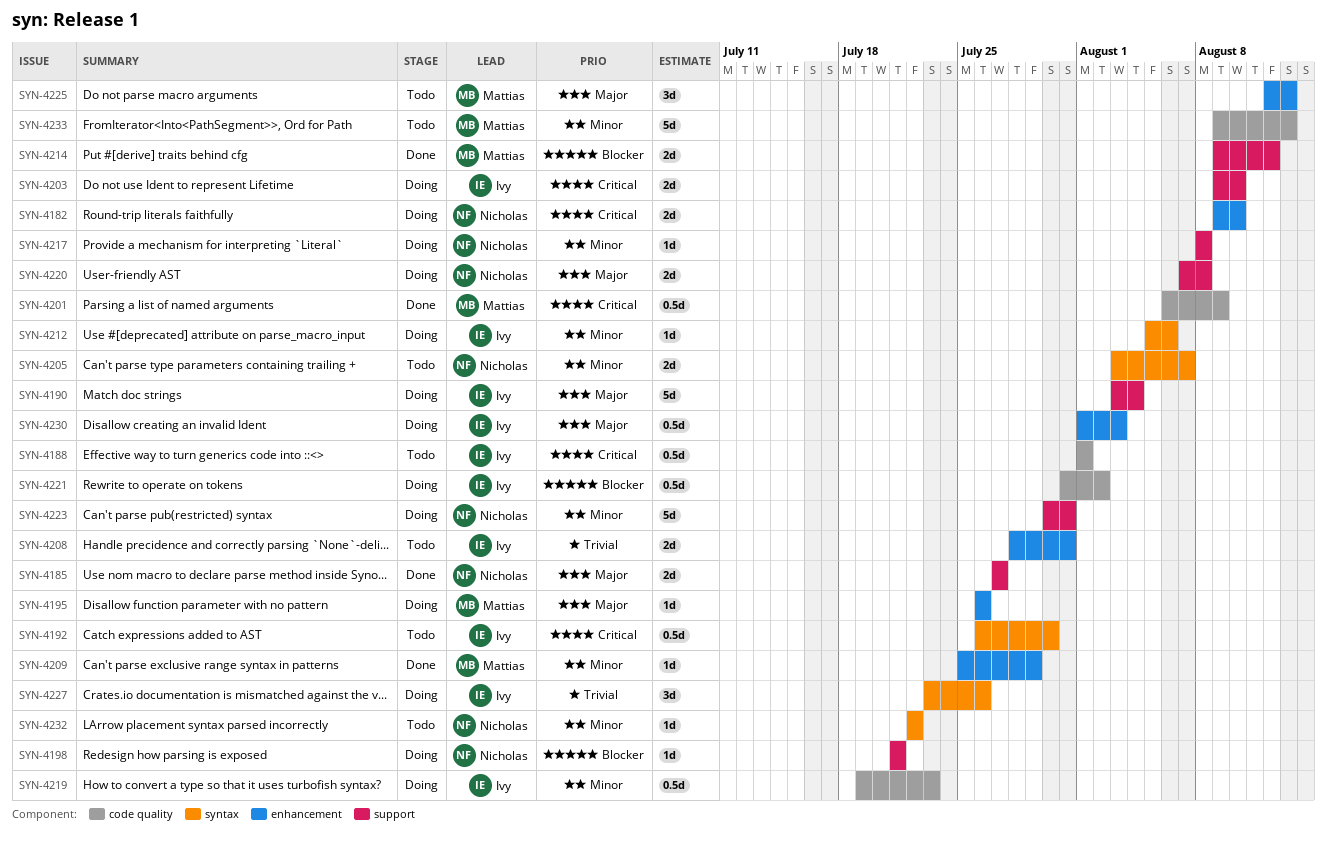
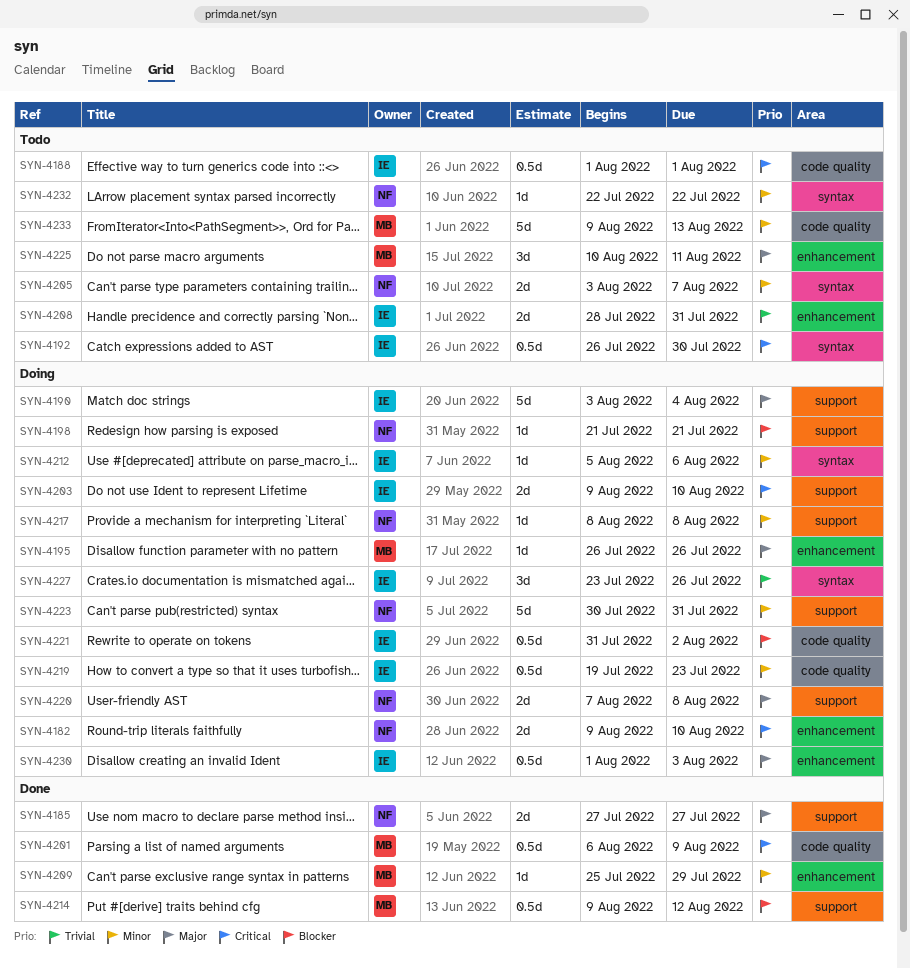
SYN-4214, estimate: 2d -> 0.5d
SYN-4225, start: Aug 12 -> Aug 10
SYN-4225, due: Aug 13 -> Aug 11

